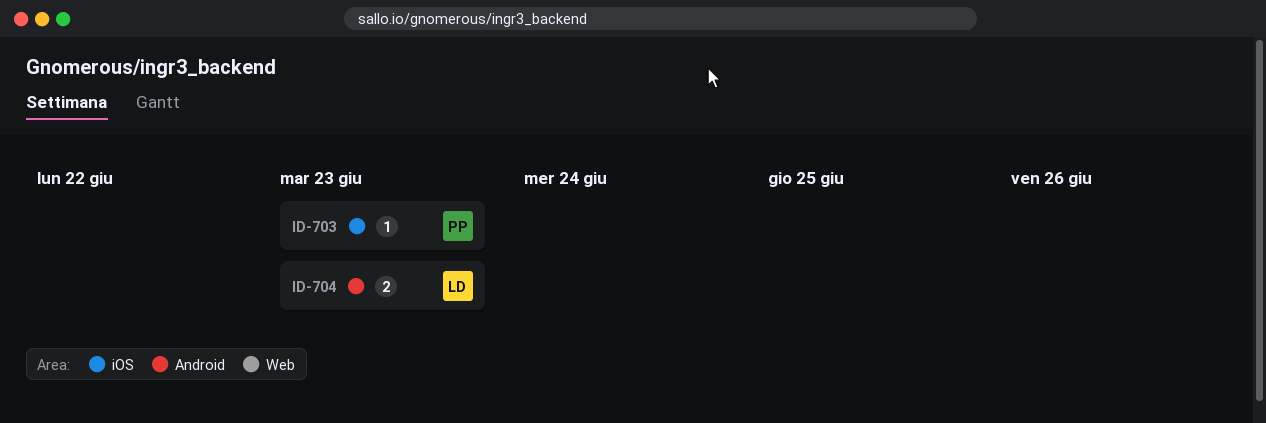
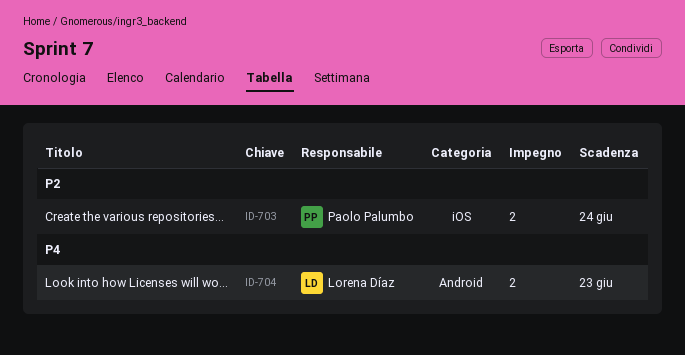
ID-703, estimate: 1 -> 2
ID-703, due: Jun 23 -> Jun 24

